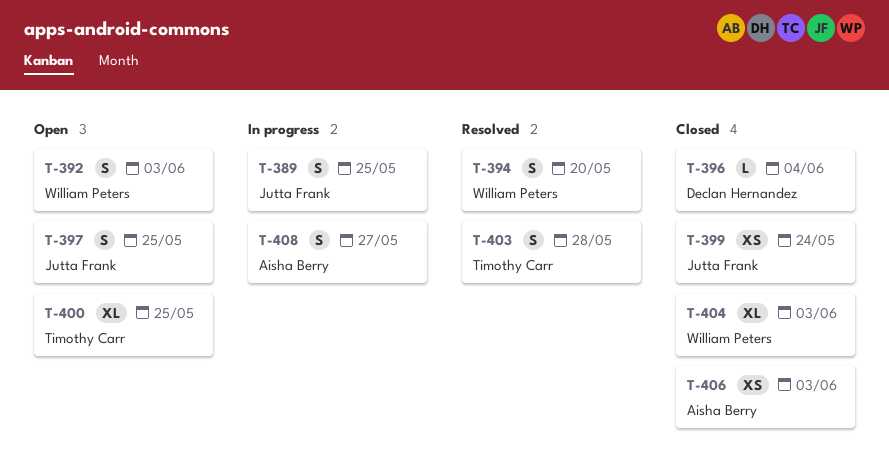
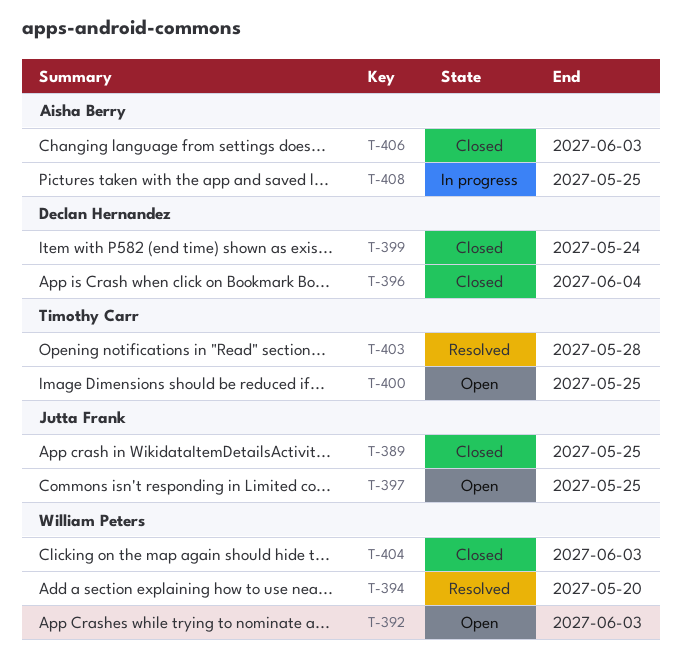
T-389, status: In progress -> Closed
T-399, owner: Jutta Frank -> Declan Hernandez
T-408, due: May 27 -> May 25

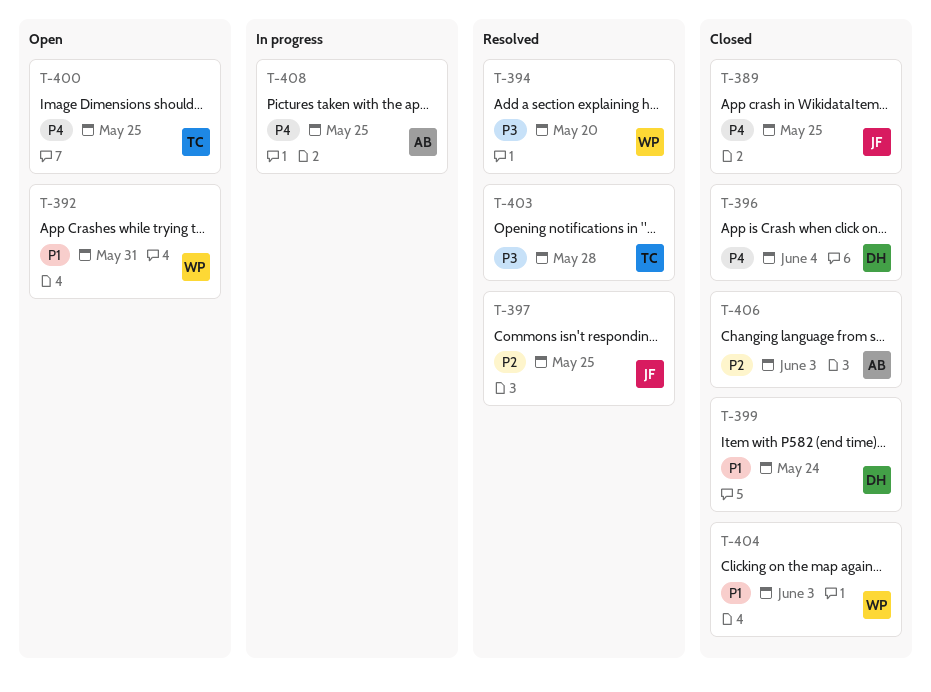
T-392, due: Jun 3 -> May 31
T-397, status: Open -> Resolved

